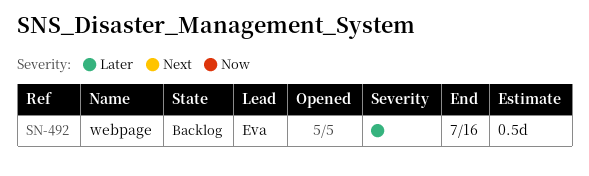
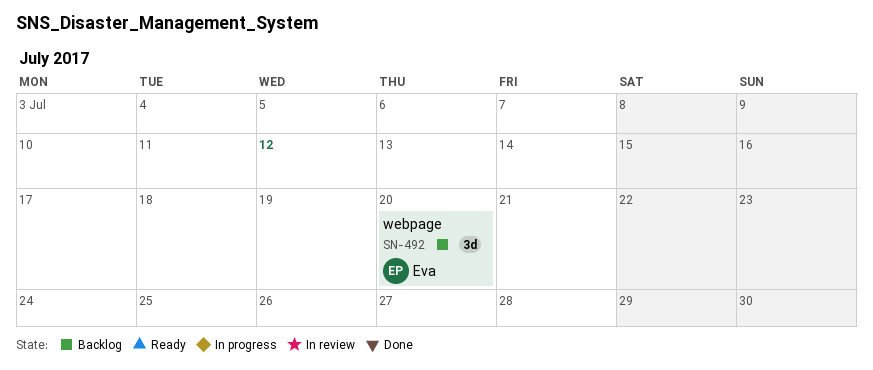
SN-492, estimate: 0.5d -> 3d
SN-492, due: Jul 16 -> Jul 20

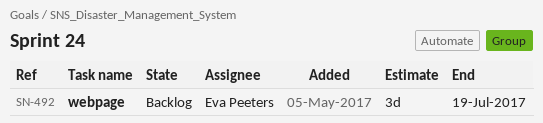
SN-492, due: Jul 20 -> Jul 19

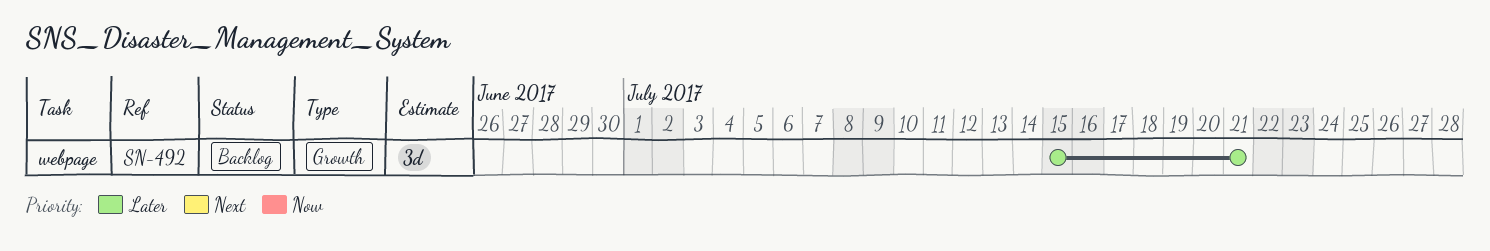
SN-492, due: Jul 19 -> Jul 21

